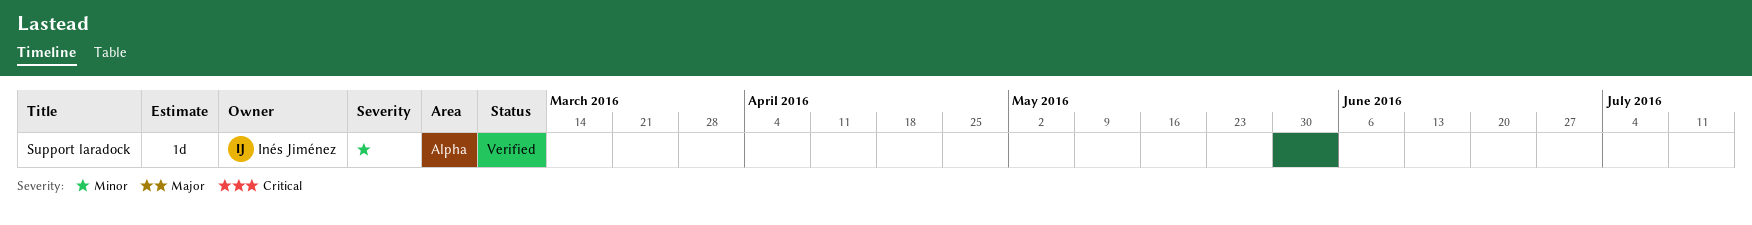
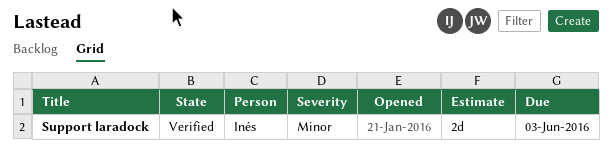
Support laradock, estimate: 1d -> 2d

